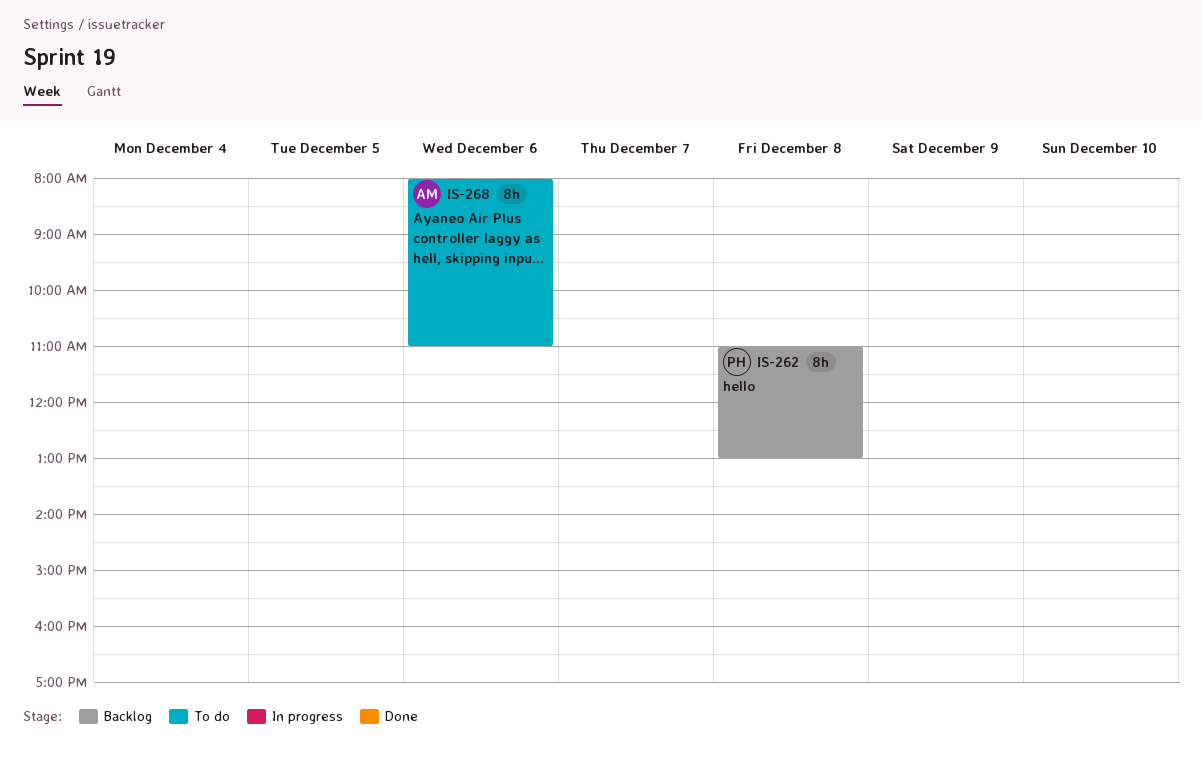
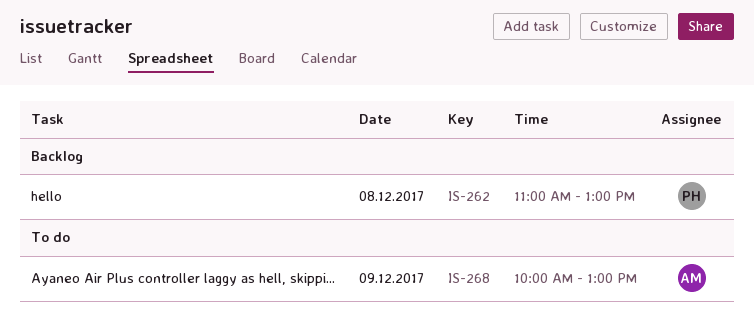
IS-268, day: Dec 6 -> Dec 9
IS-268, begins: 08:00 -> 10:00
IS-268, ends: 11:00 -> 13:00

